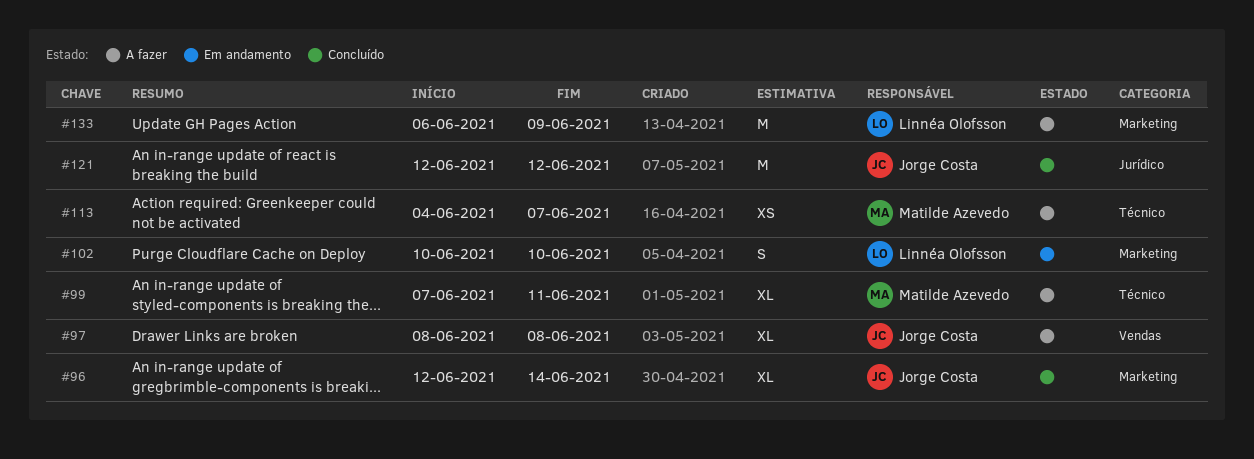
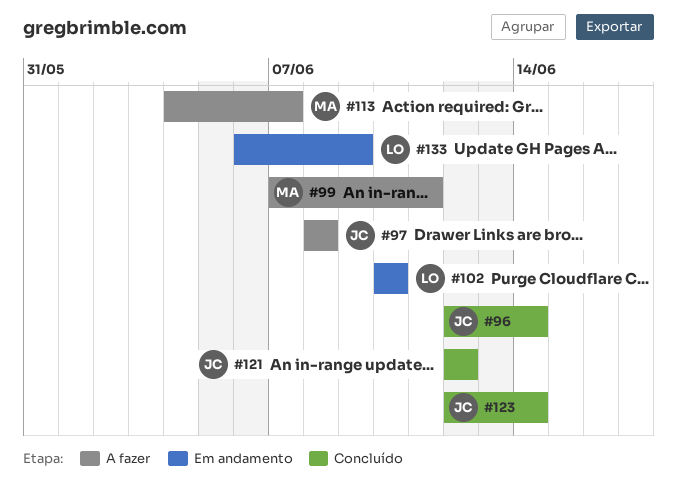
#123: none -> present
#133, status: A fazer -> Em andamento

